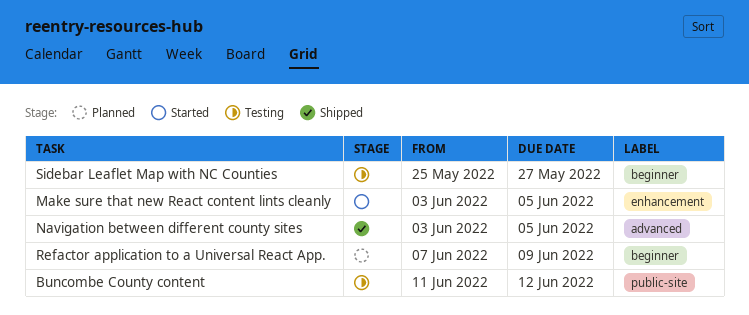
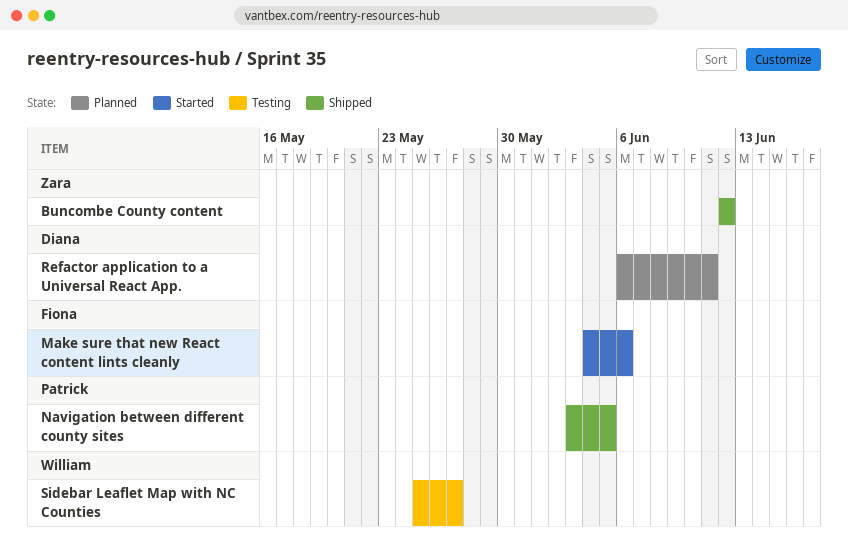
Buncombe County content, status: Testing -> Shipped
Buncombe County content, start: Jun 11 -> Jun 12
Make sure that new React content lints cleanly, start: Jun 3 -> Jun 4
Make sure that new React content lints cleanly, due: Jun 5 -> Jun 6
Refactor application to a Universal React App., start: Jun 7 -> Jun 6
Refactor application to a Universal React App., due: Jun 9 -> Jun 11

